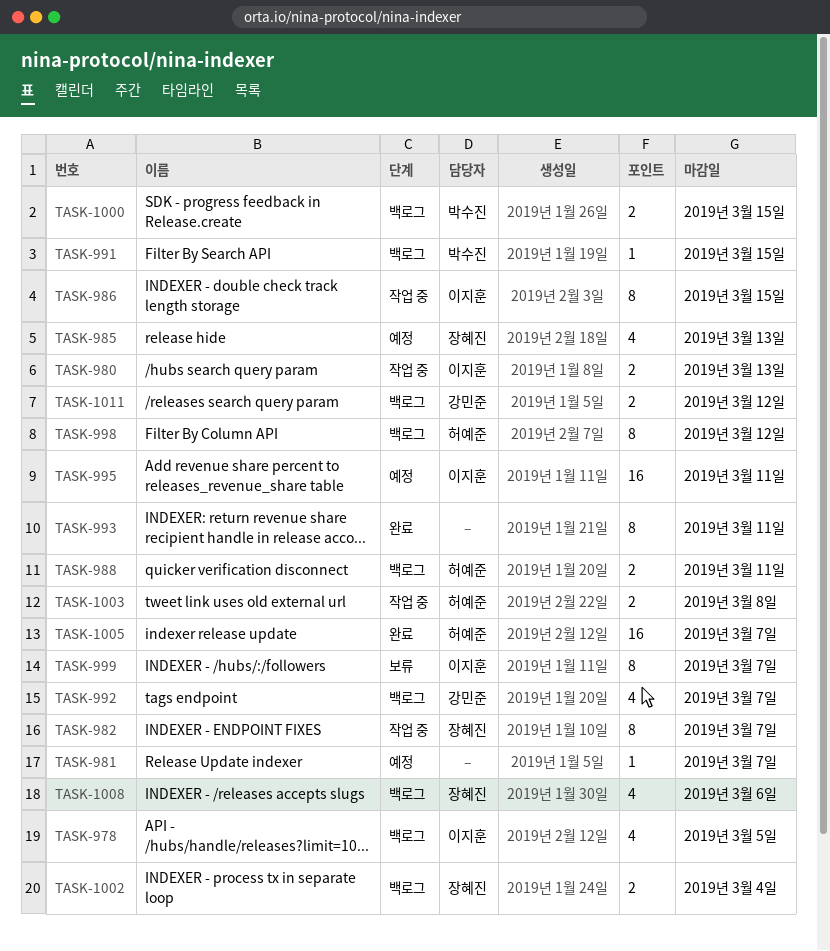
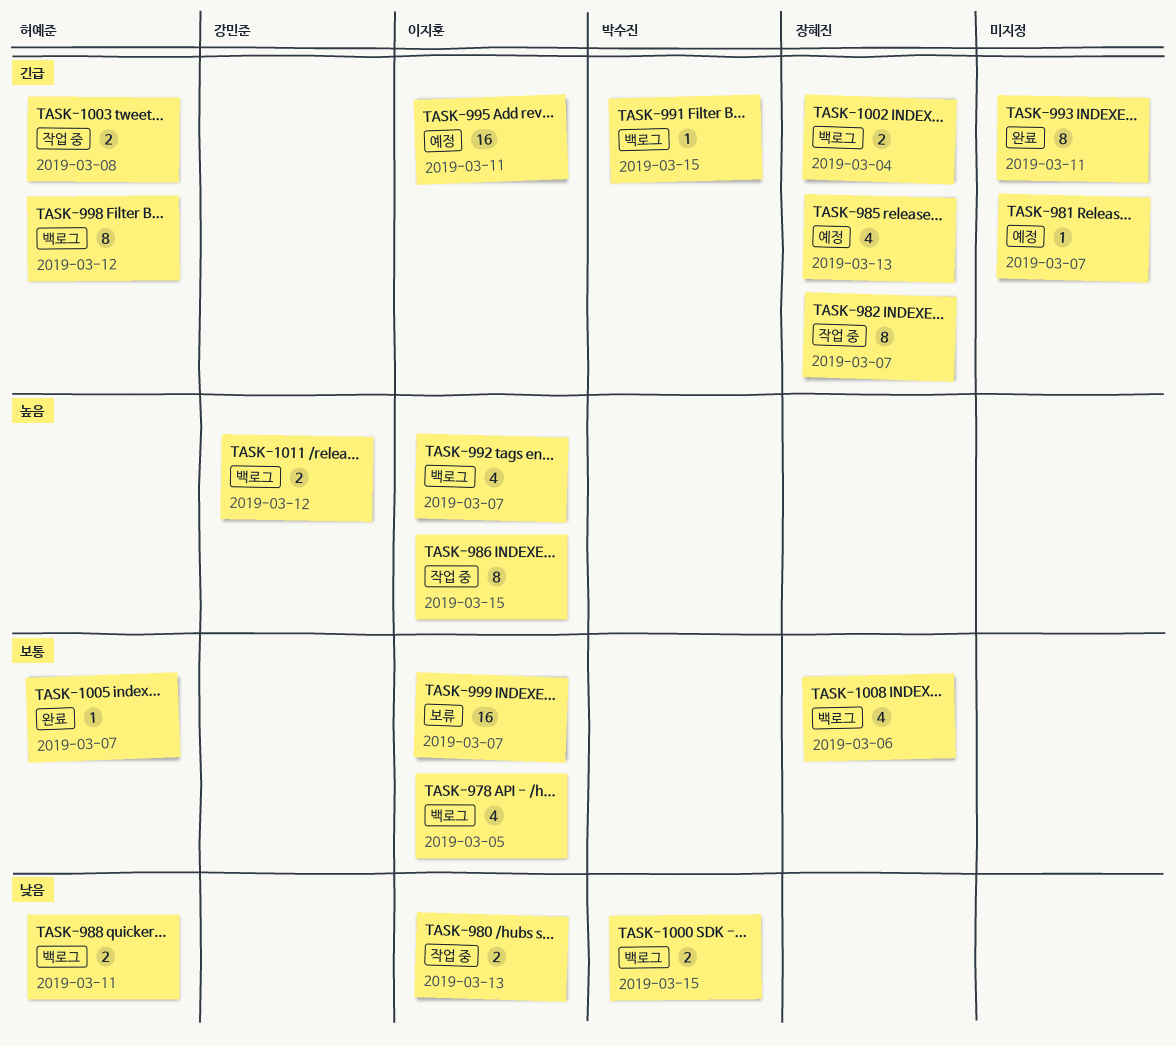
TASK-992, owner: 강민준 -> 이지훈
TASK-999, estimate: 8 -> 16
TASK-1005, estimate: 16 -> 1

